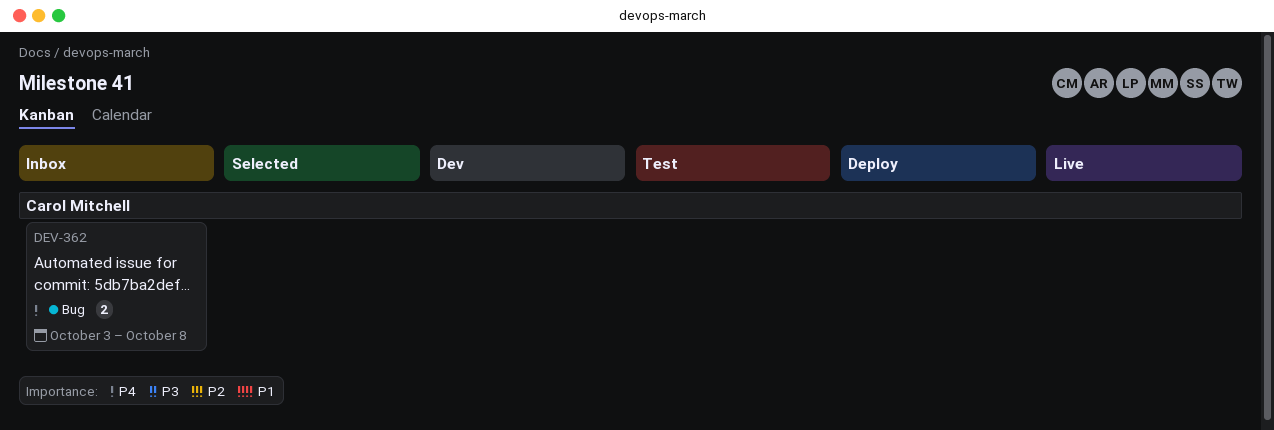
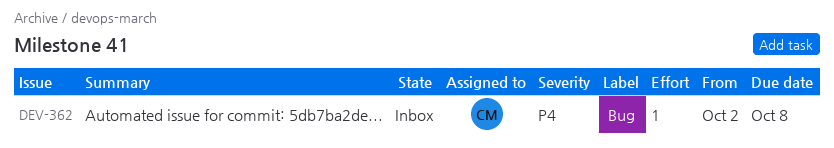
DEV-362, estimate: 2 -> 1
DEV-362, start: Oct 3 -> Oct 2

